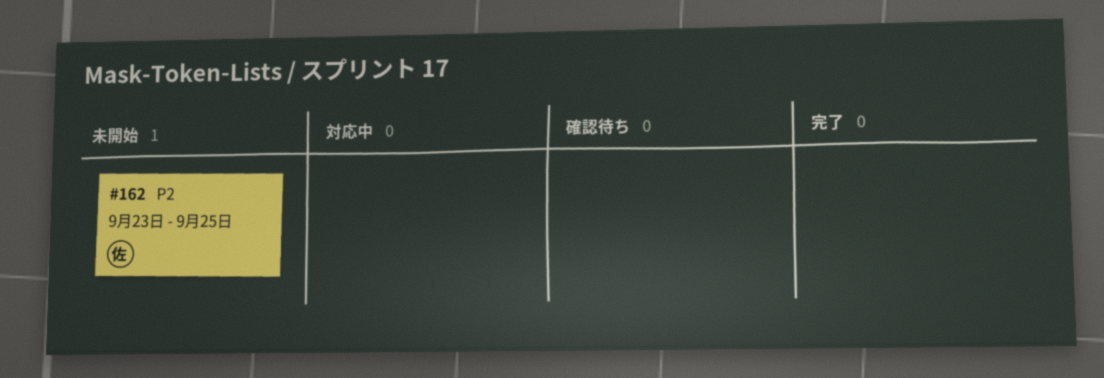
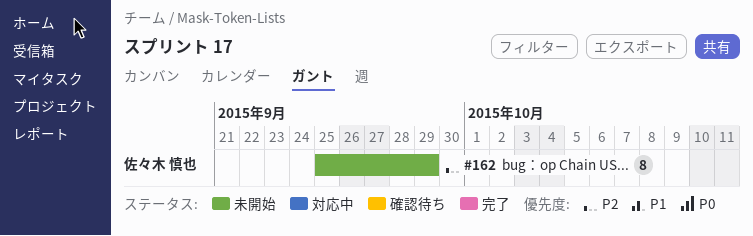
#162, start: Sep 23 -> Sep 25
#162, due: Sep 25 -> Sep 29

